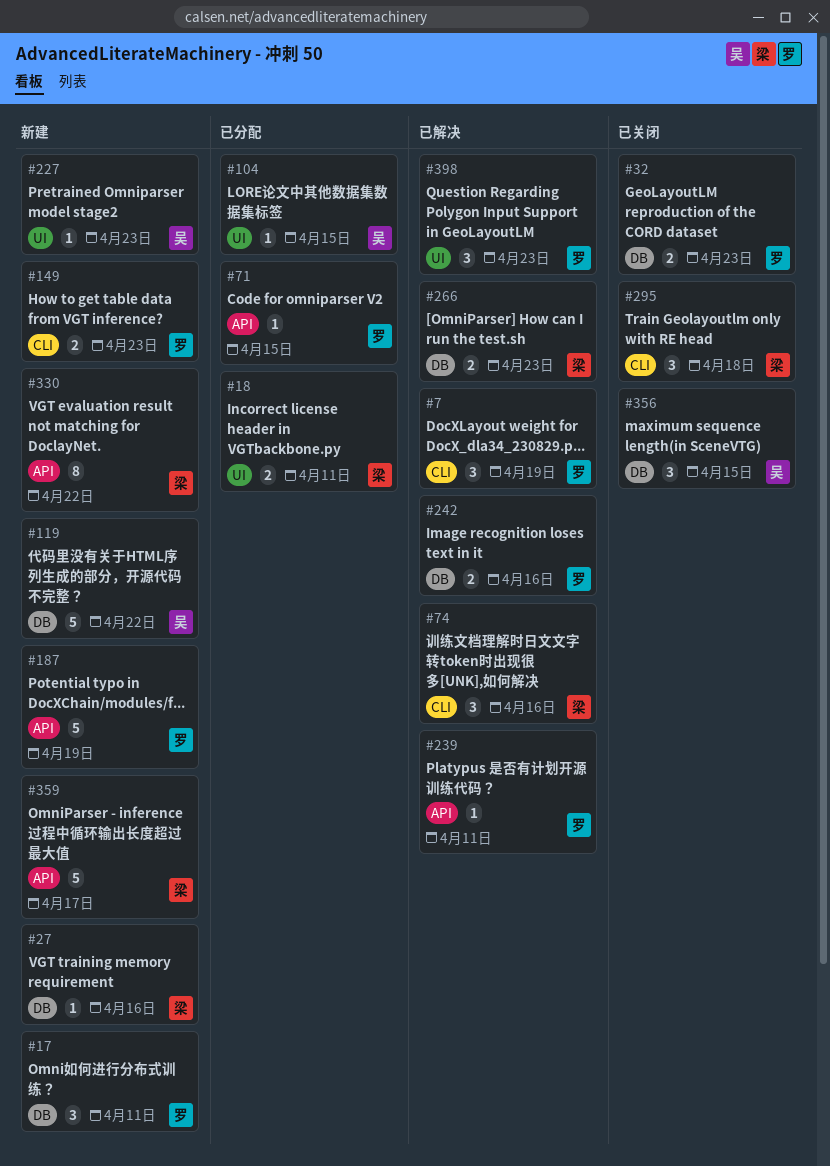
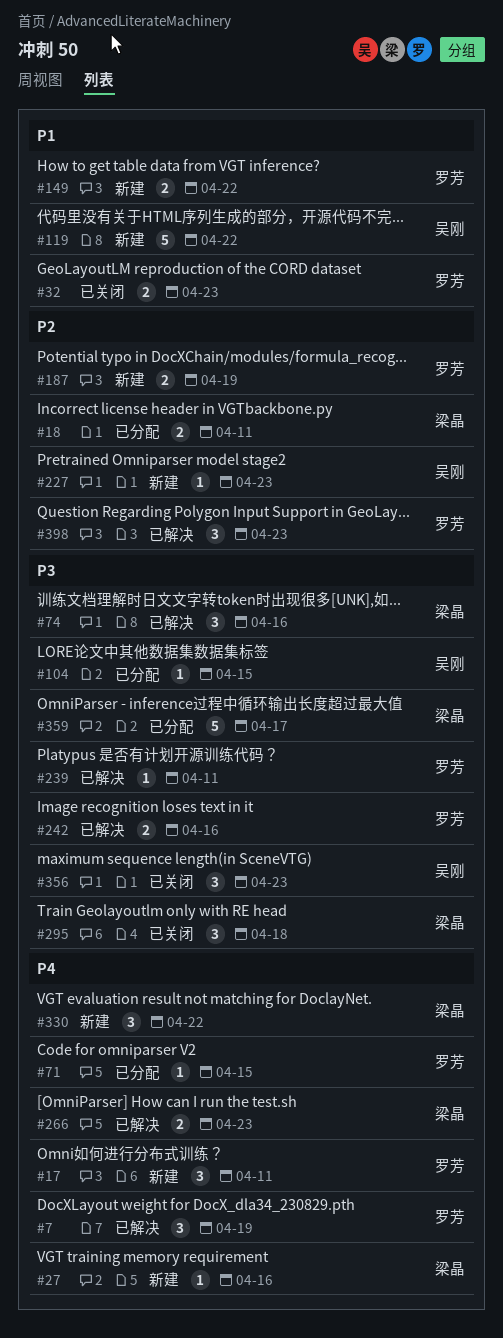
#149, due: Apr 23 -> Apr 22
#187, estimate: 5 -> 2
#330, estimate: 8 -> 3
#356, due: Apr 15 -> Apr 23
#359, status: 新建 -> 已分配

